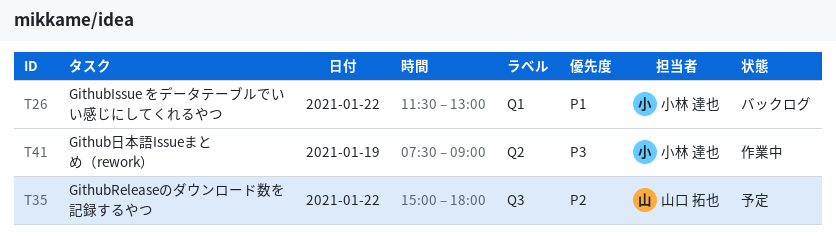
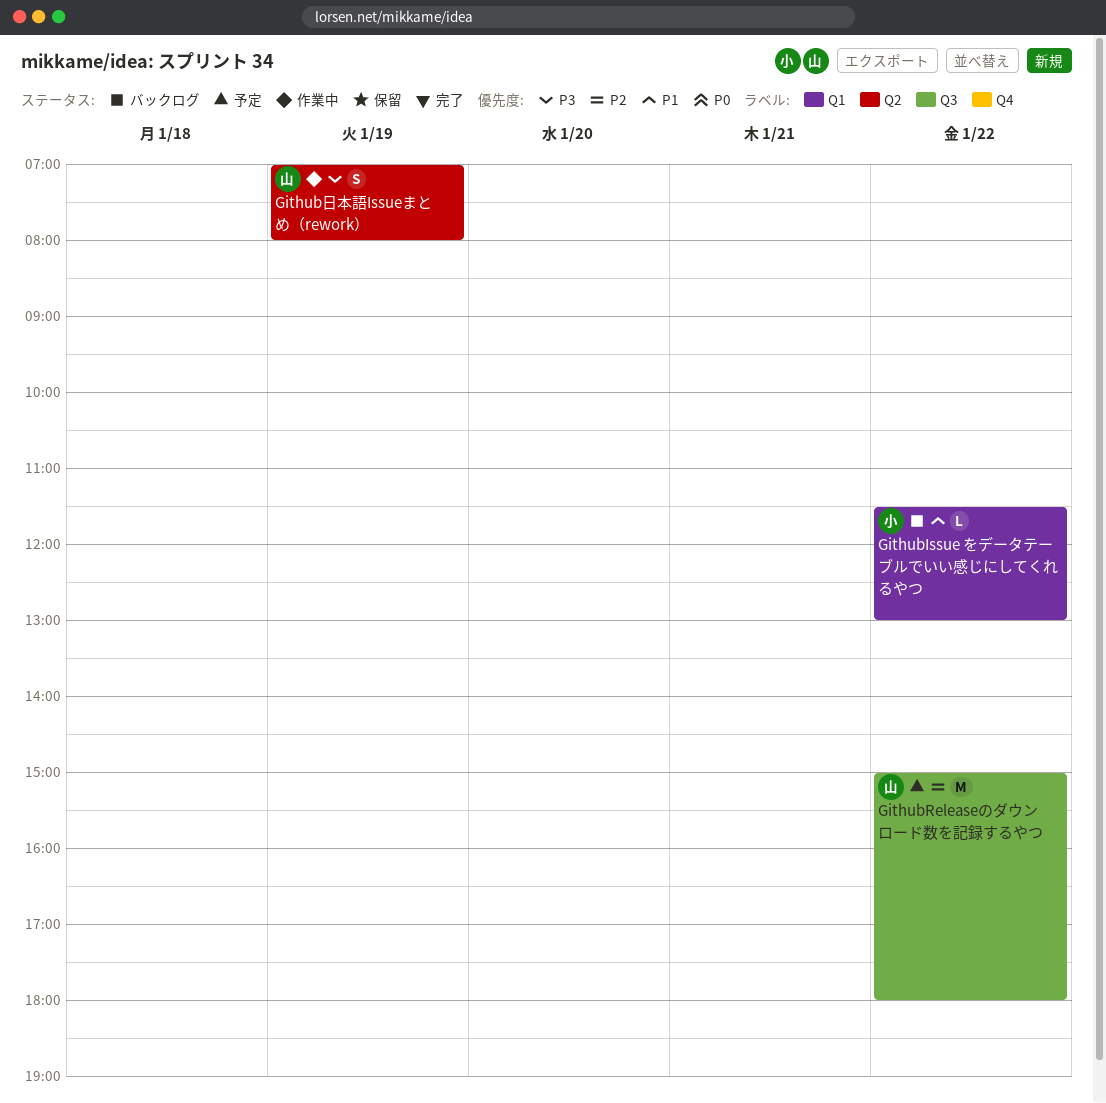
Github日本語Issueまとめ（rework）, owner: 小林 達也 -> 山口 拓也
Github日本語Issueまとめ（rework）, begins: 07:30 -> 07:00
Github日本語Issueまとめ（rework）, ends: 09:00 -> 08:00

